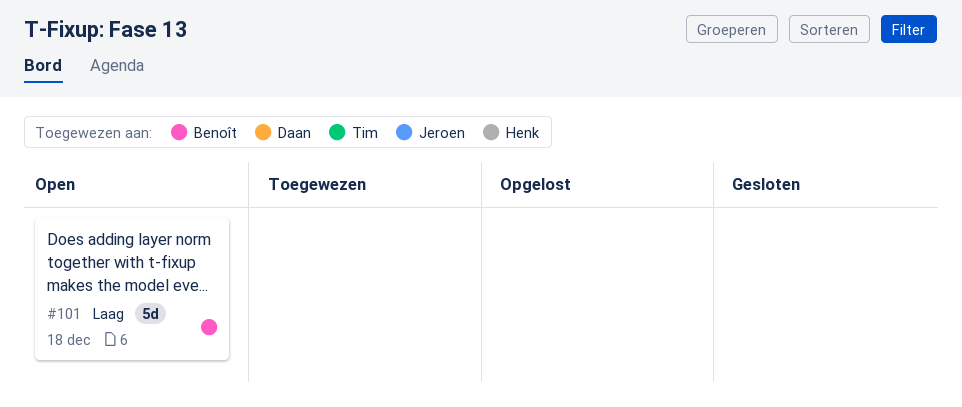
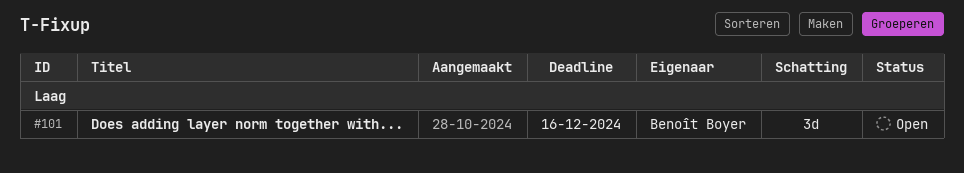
#101, estimate: 5d -> 3d
#101, due: Dec 18 -> Dec 16

